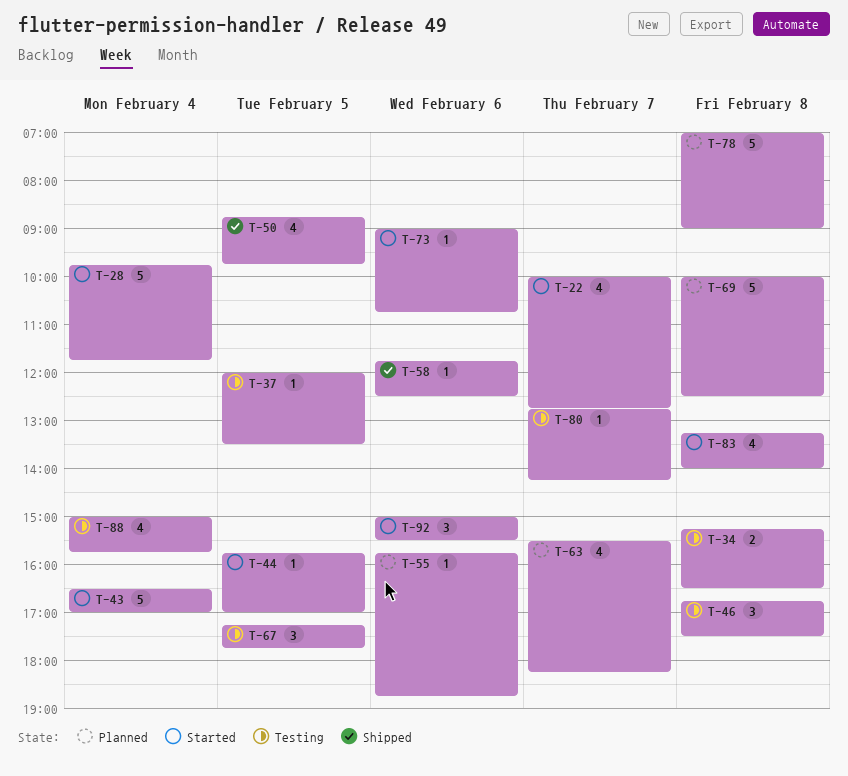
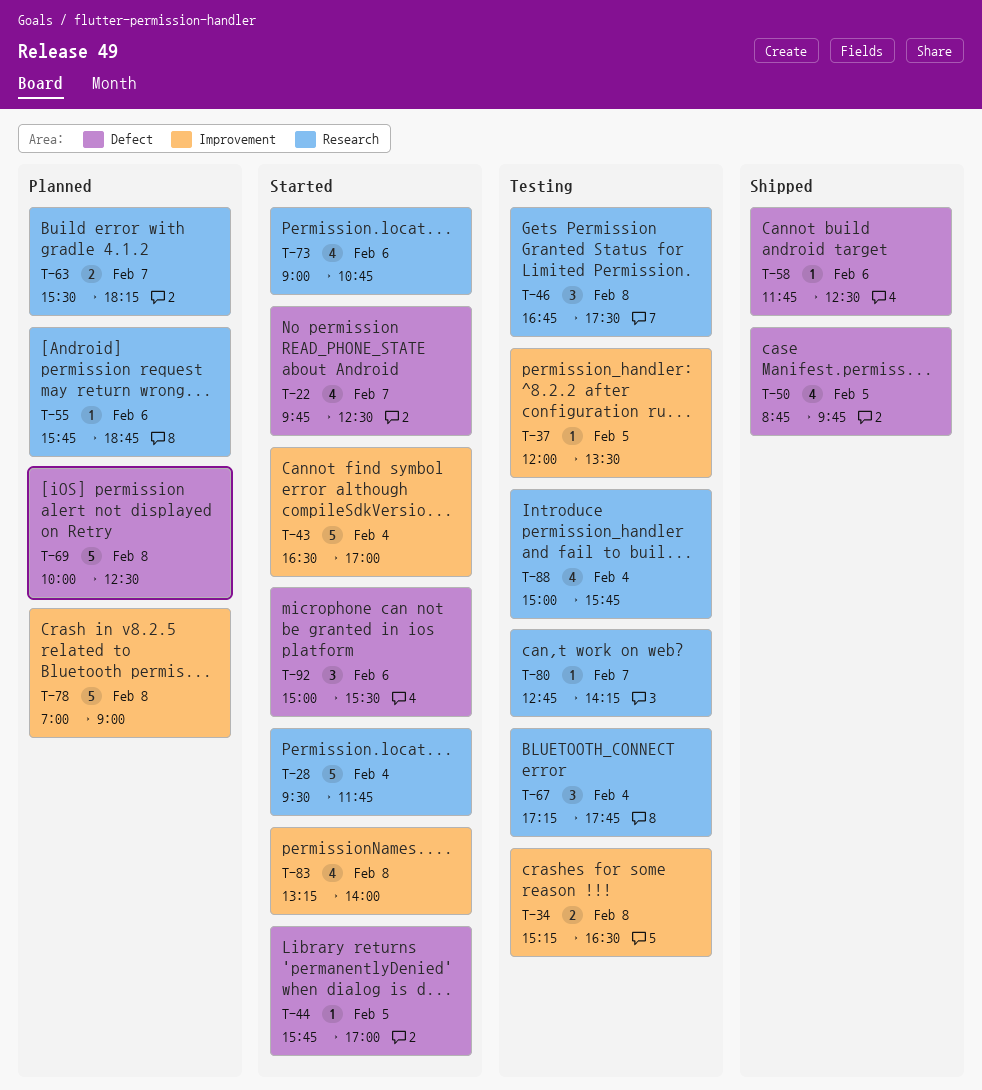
T-22, begins: 10:00 -> 09:45
T-22, ends: 12:45 -> 12:30
T-28, begins: 09:45 -> 09:30
T-63, estimate: 4 -> 2
T-67, day: Feb 5 -> Feb 4
T-73, estimate: 1 -> 4

